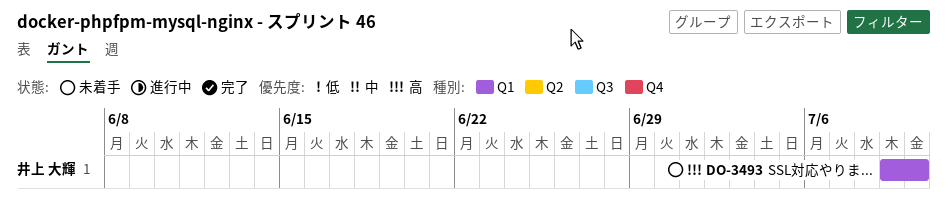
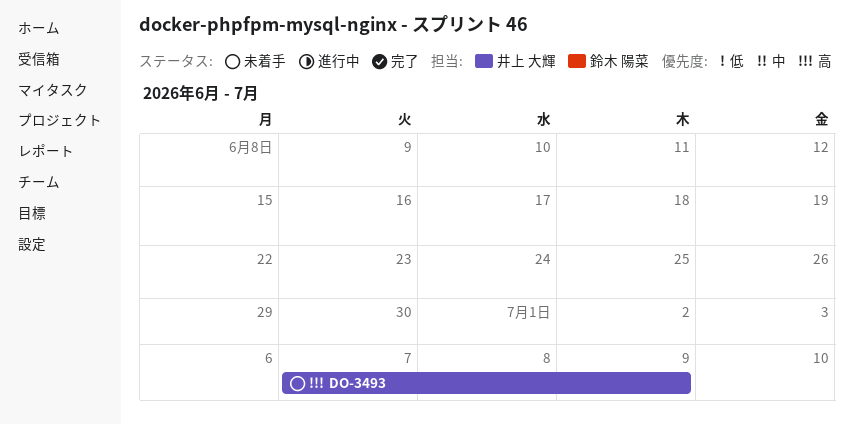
DO-3493, start: Jul 9 -> Jul 7
DO-3493, due: Jul 10 -> Jul 9

